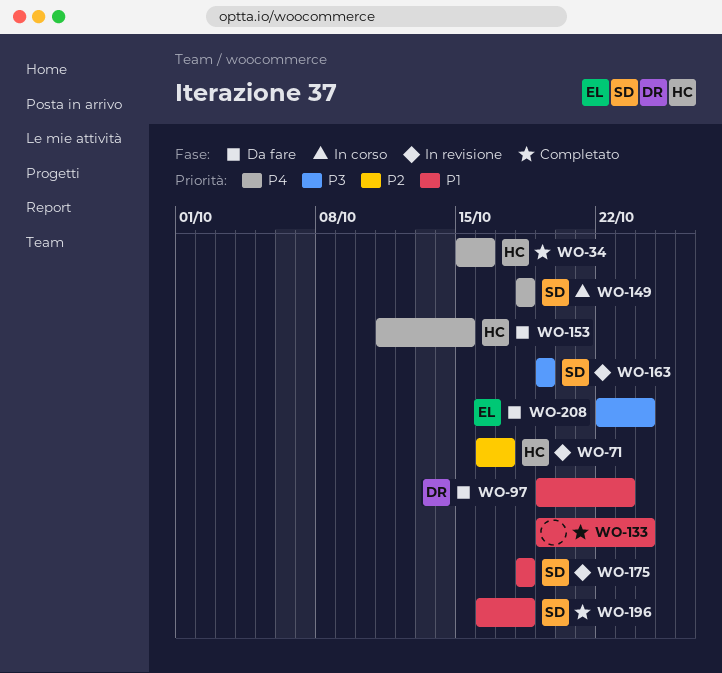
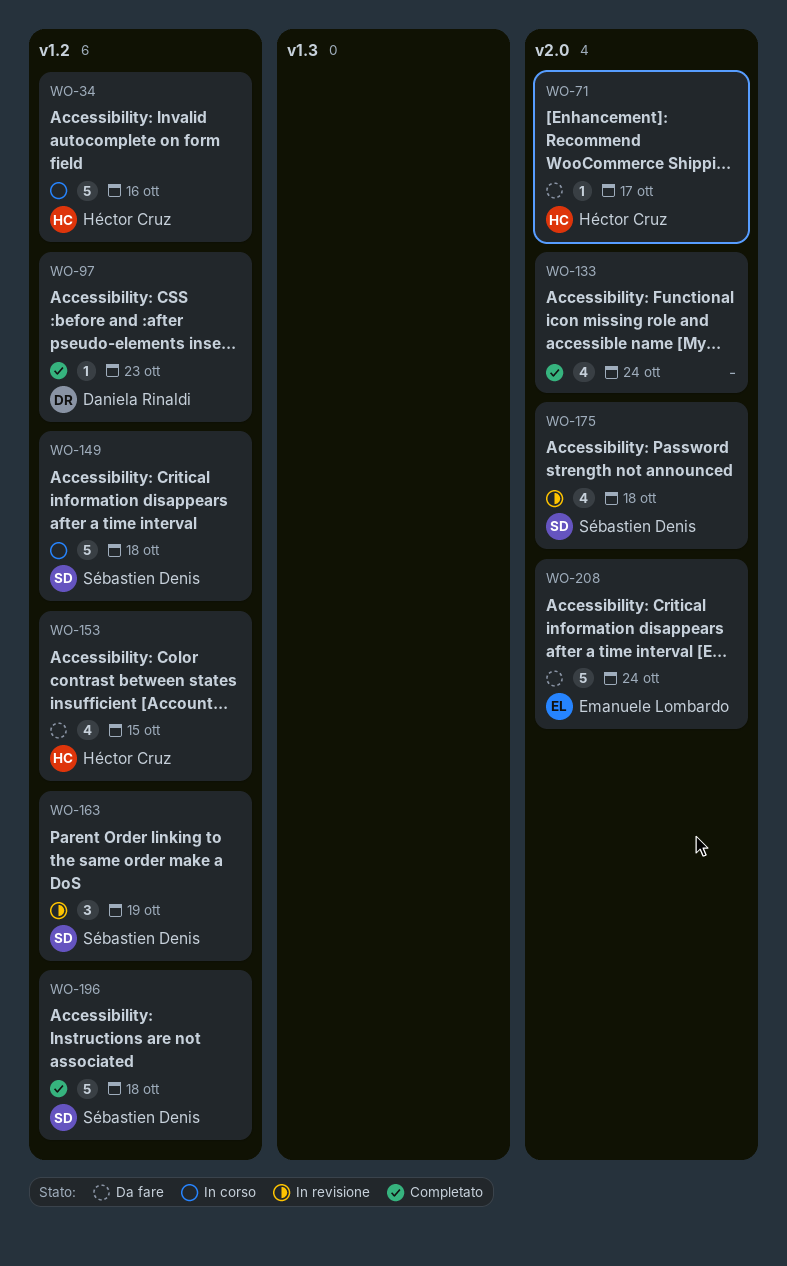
WO-34, status: Completato -> In corso
WO-71, status: In revisione -> Da fare
WO-97, status: Da fare -> Completato

